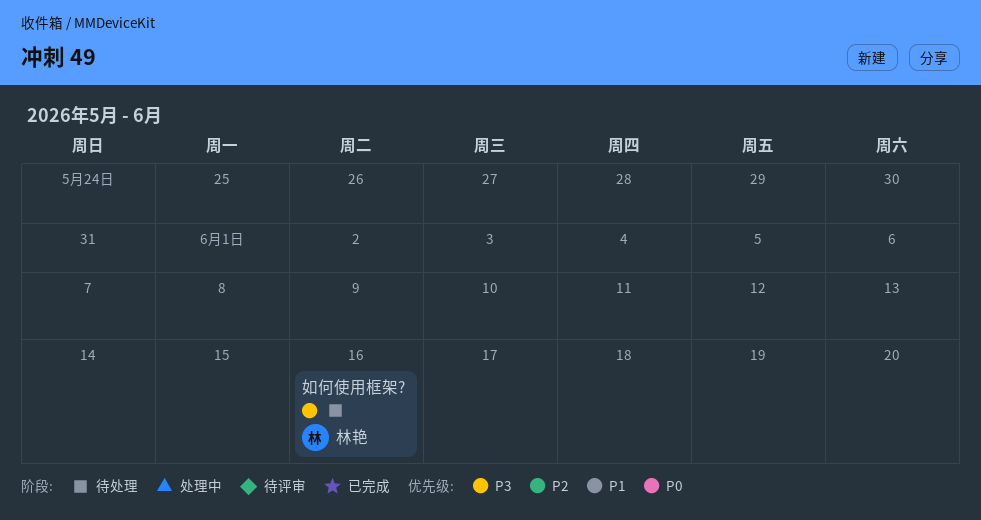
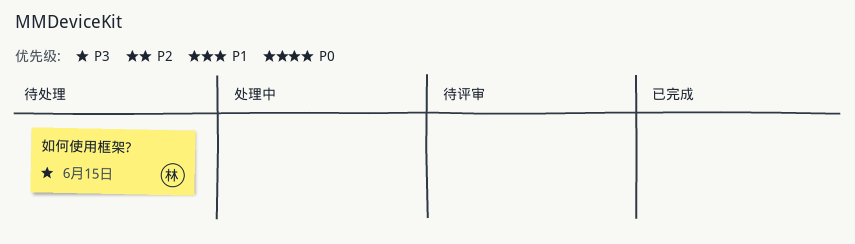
如何使用框架?, due: Jun 16 -> Jun 15

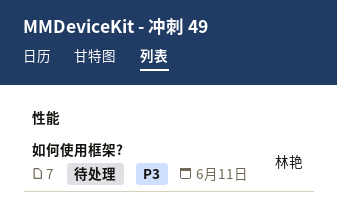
如何使用框架?, due: Jun 15 -> Jun 11

